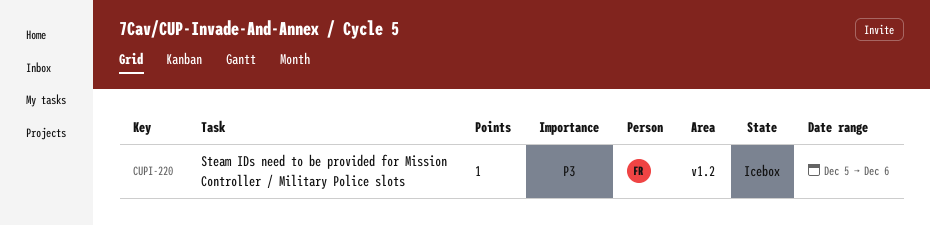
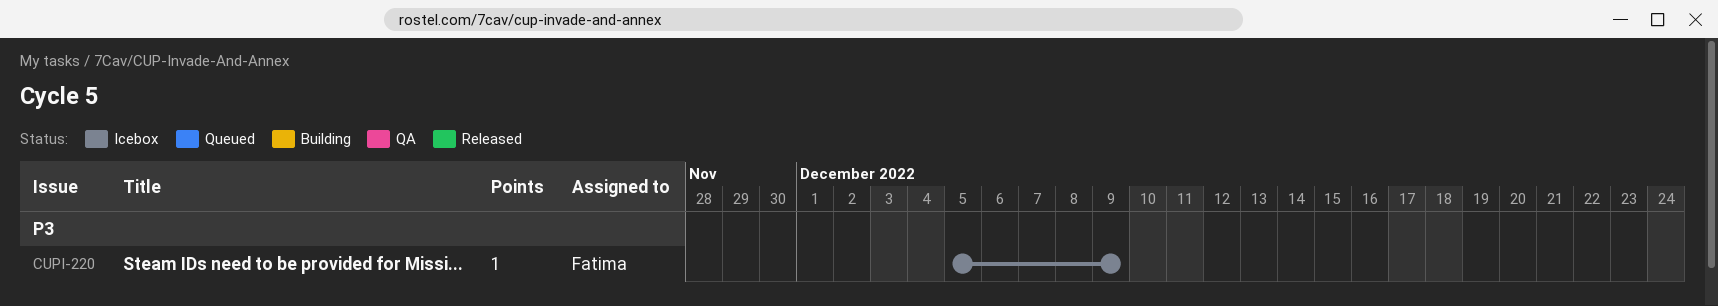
CUPI-220, due: Dec 6 -> Dec 9

